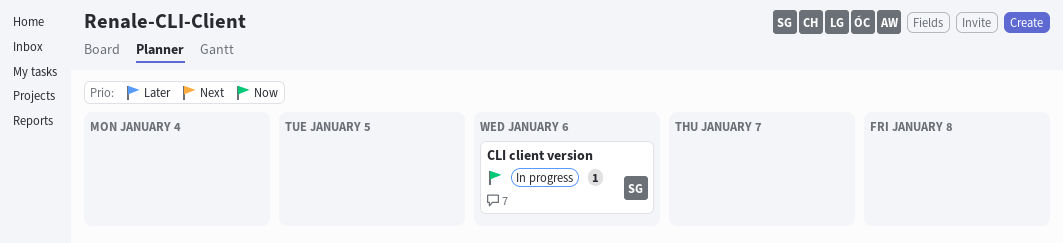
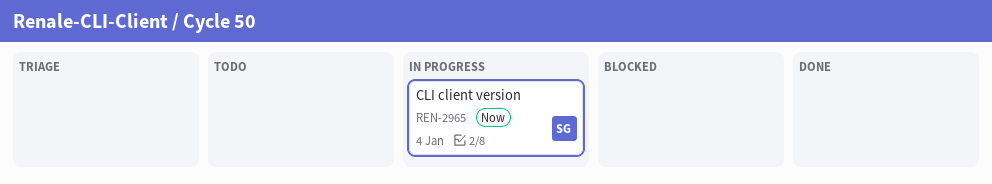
CLI client version, due: Jan 6 -> Jan 4

